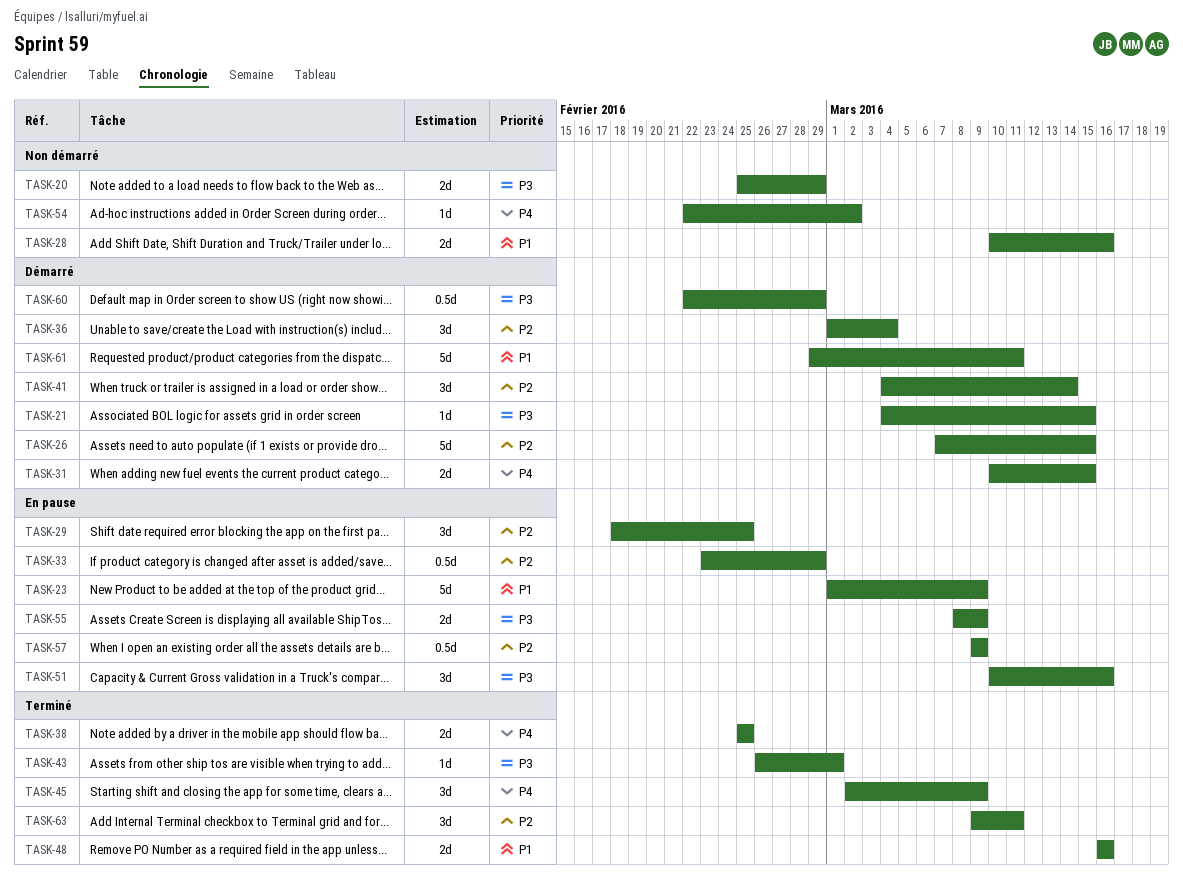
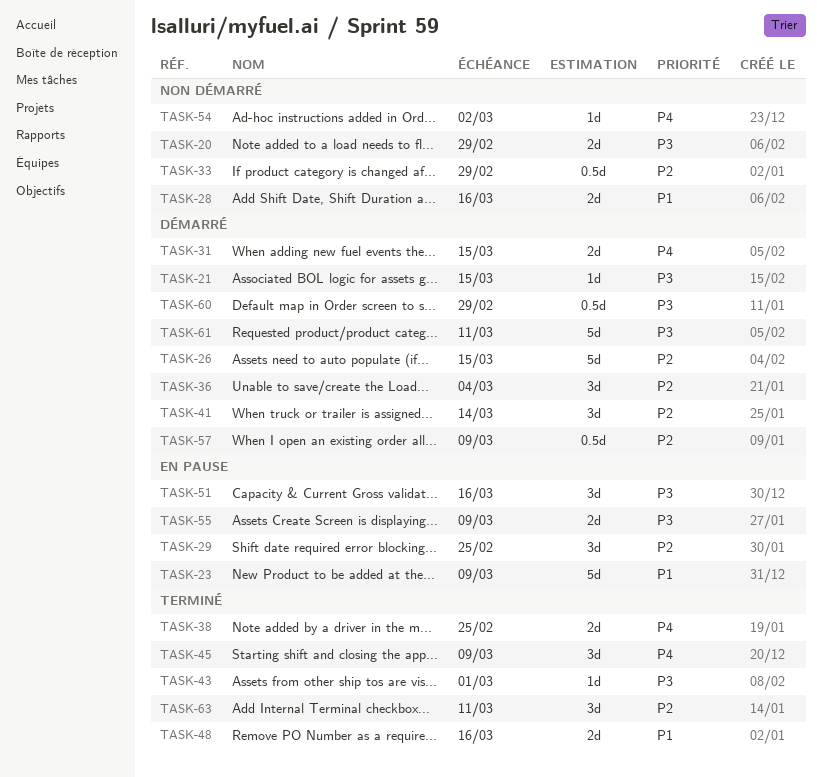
TASK-33, status: En pause -> Non démarré
TASK-57, status: En pause -> Démarré
TASK-61, priority: P1 -> P3

